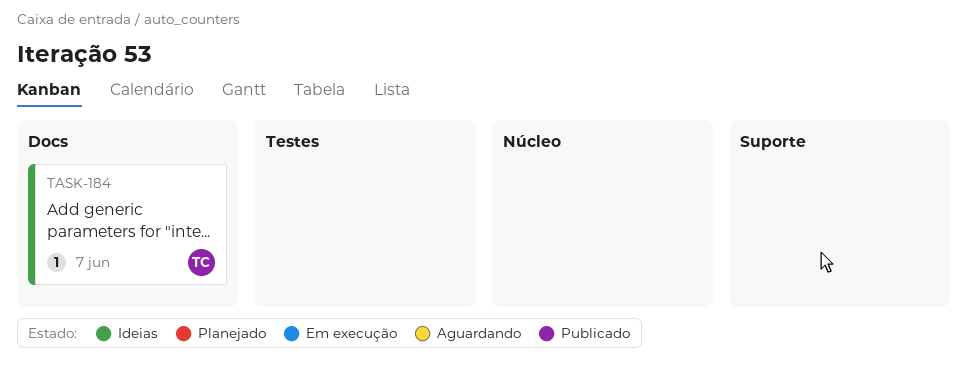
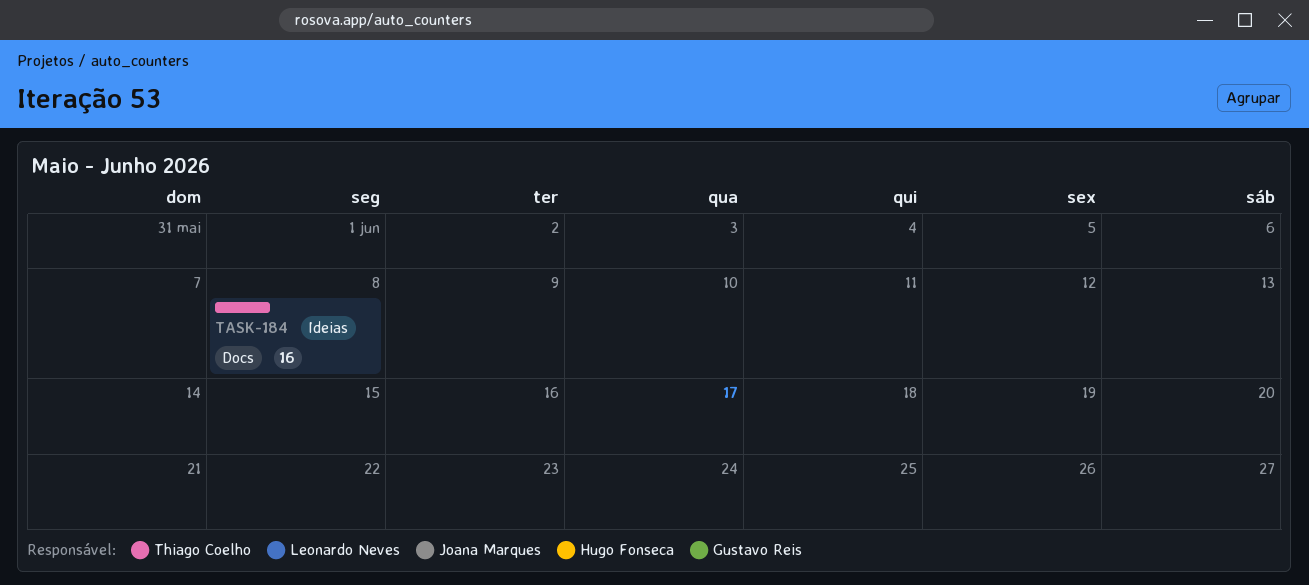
TASK-184, estimate: 1 -> 16
TASK-184, due: Jun 7 -> Jun 8

